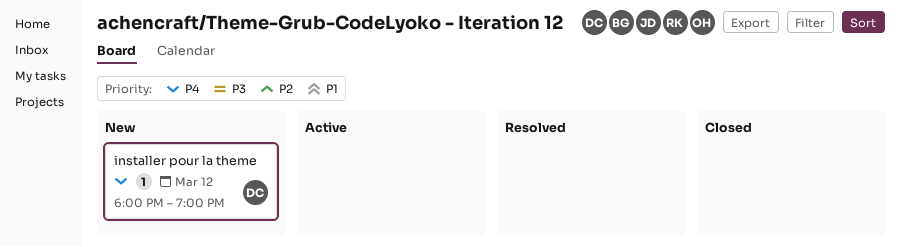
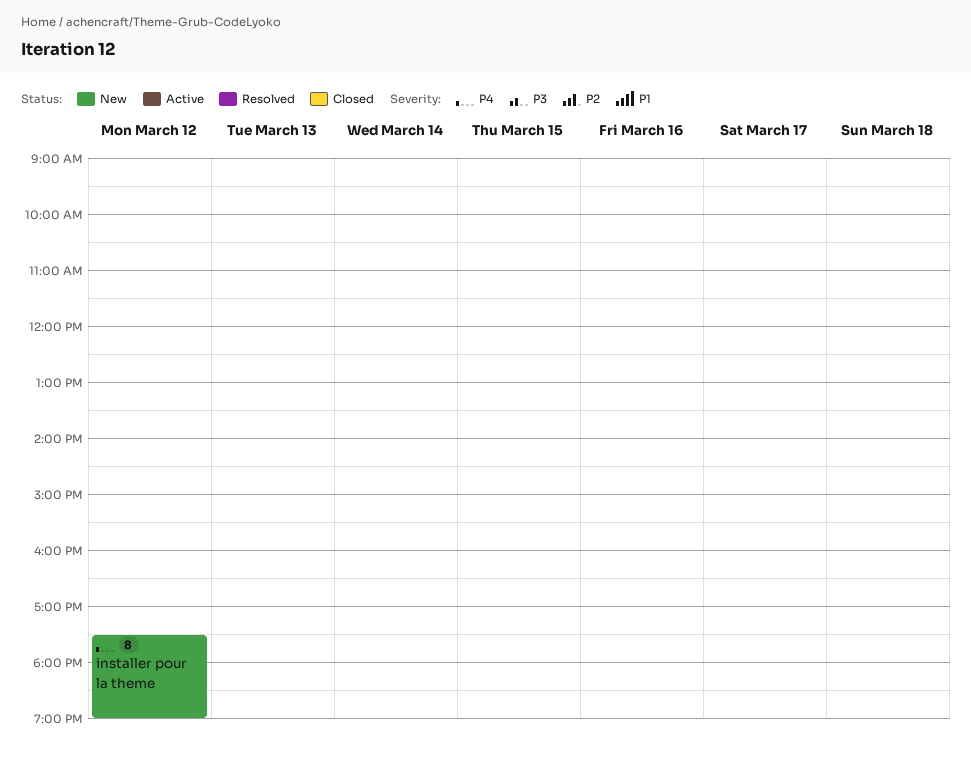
installer pour la theme, estimate: 1 -> 8
installer pour la theme, begins: 18:00 -> 17:30

